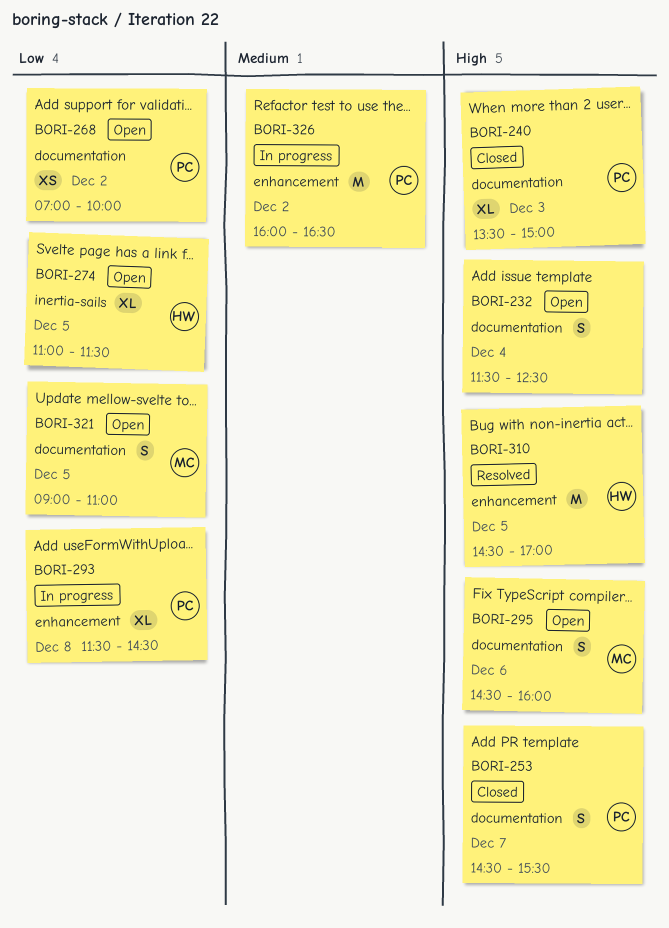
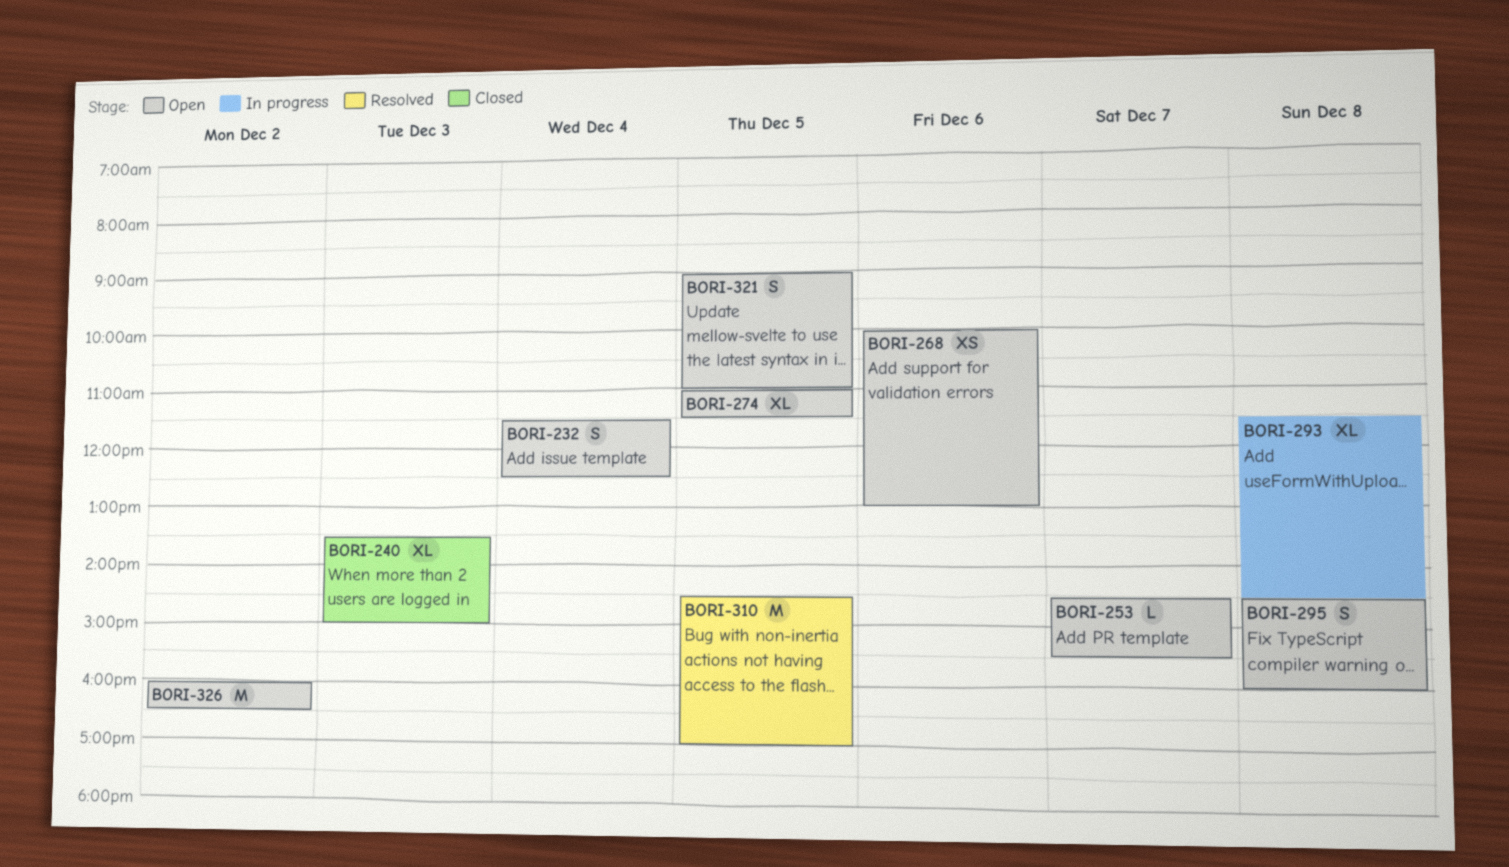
BORI-253, status: Closed -> Open
BORI-253, estimate: S -> L
BORI-268, day: Dec 2 -> Dec 6
BORI-268, begins: 07:00 -> 10:00
BORI-268, ends: 10:00 -> 13:00
BORI-295, day: Dec 6 -> Dec 8
BORI-326, status: In progress -> Open

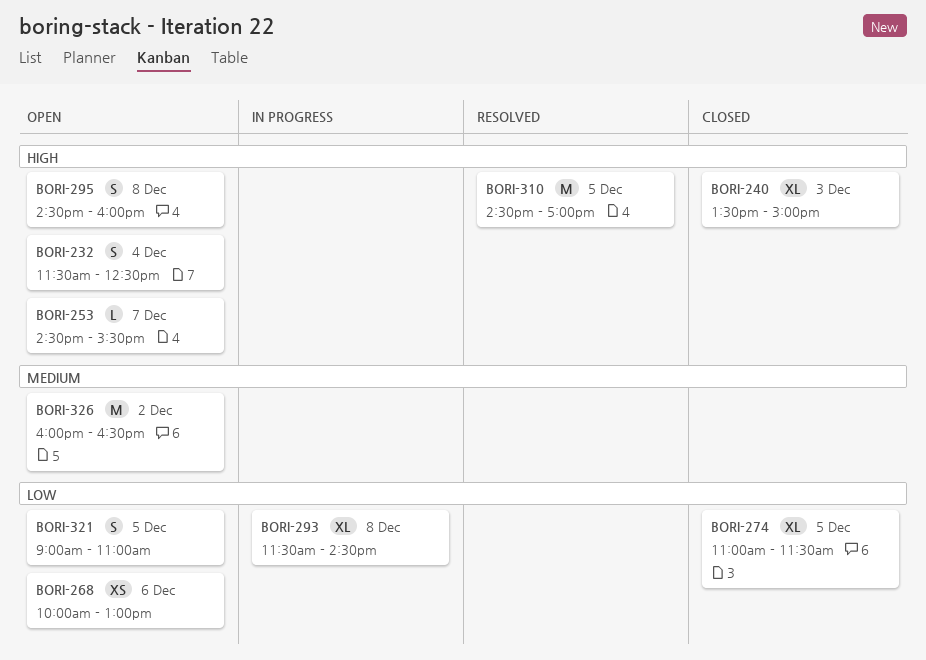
BORI-274, status: Open -> Closed

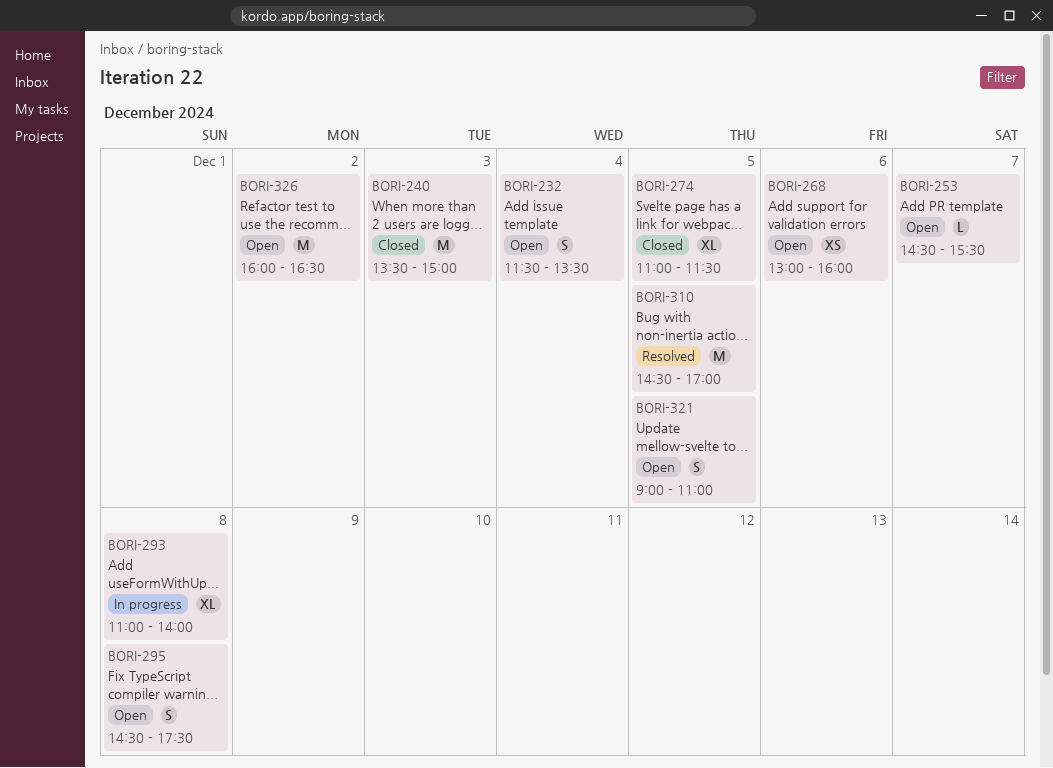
BORI-232, ends: 12:30 -> 13:30
BORI-240, estimate: XL -> M
BORI-268, begins: 10:00 -> 13:00
BORI-268, ends: 13:00 -> 16:00
BORI-293, begins: 11:30 -> 11:00
BORI-293, ends: 14:30 -> 14:00
BORI-295, ends: 16:00 -> 17:30

